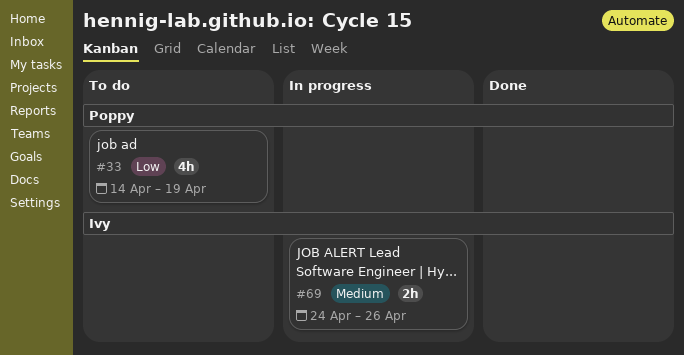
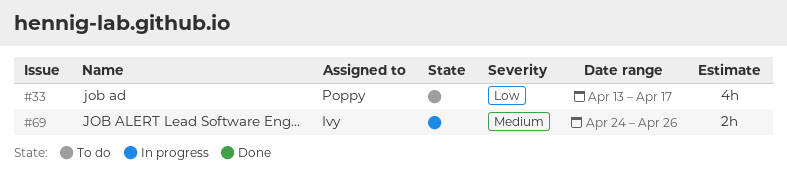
#33, start: Apr 14 -> Apr 13
#33, due: Apr 19 -> Apr 17

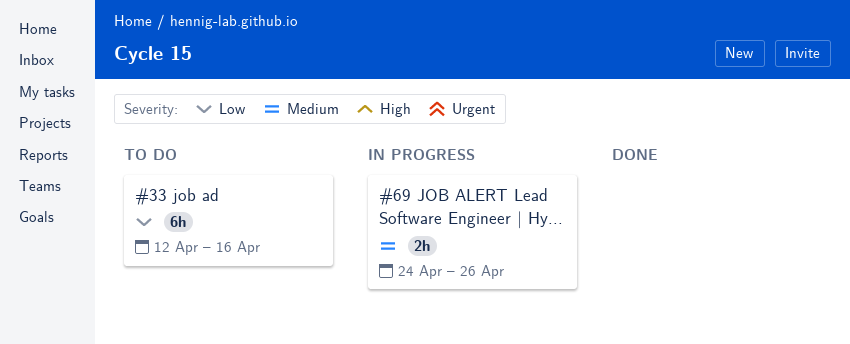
#33, estimate: 4h -> 6h
#33, start: Apr 13 -> Apr 12
#33, due: Apr 17 -> Apr 16

